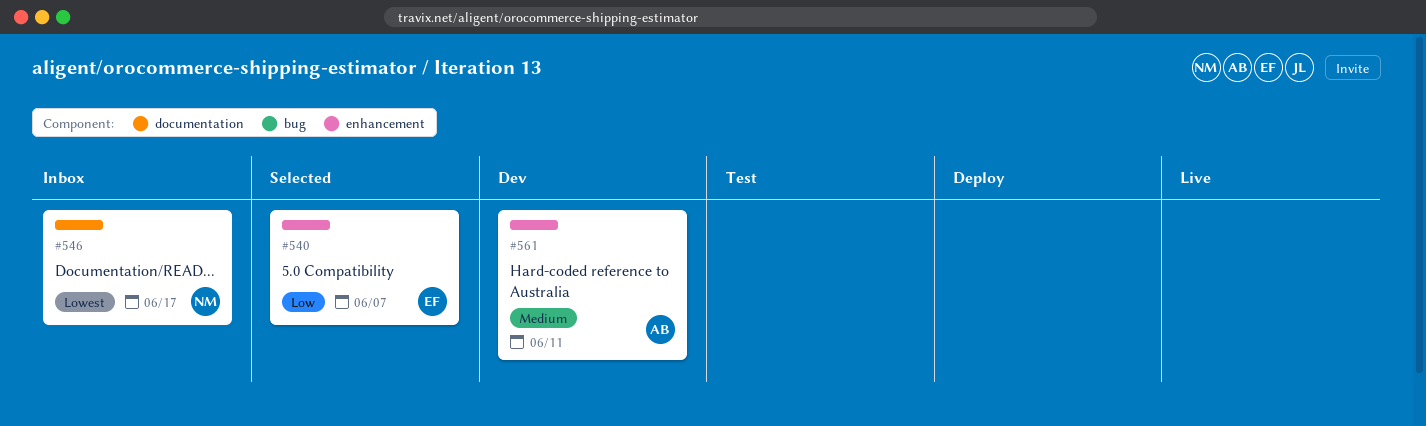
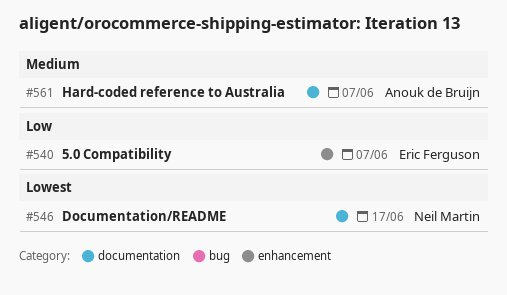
#561, label: enhancement -> documentation
#561, due: Jun 11 -> Jun 7

